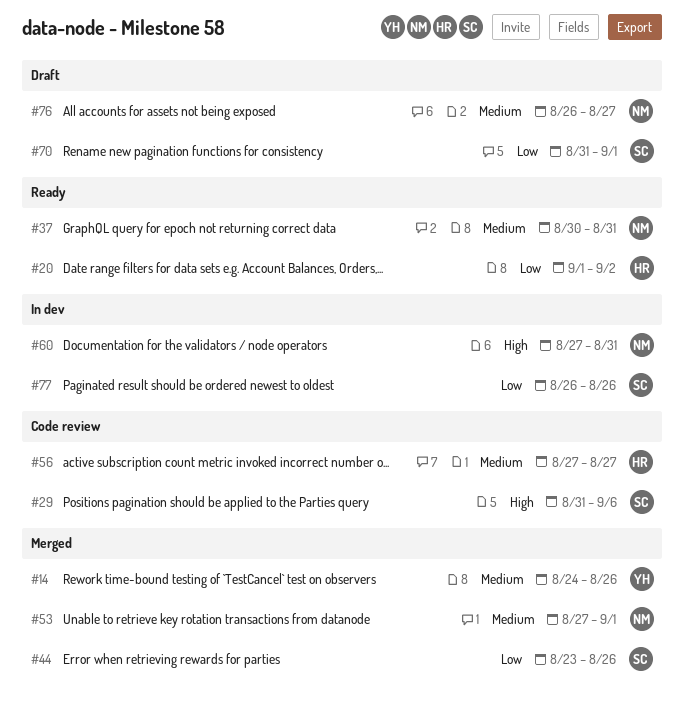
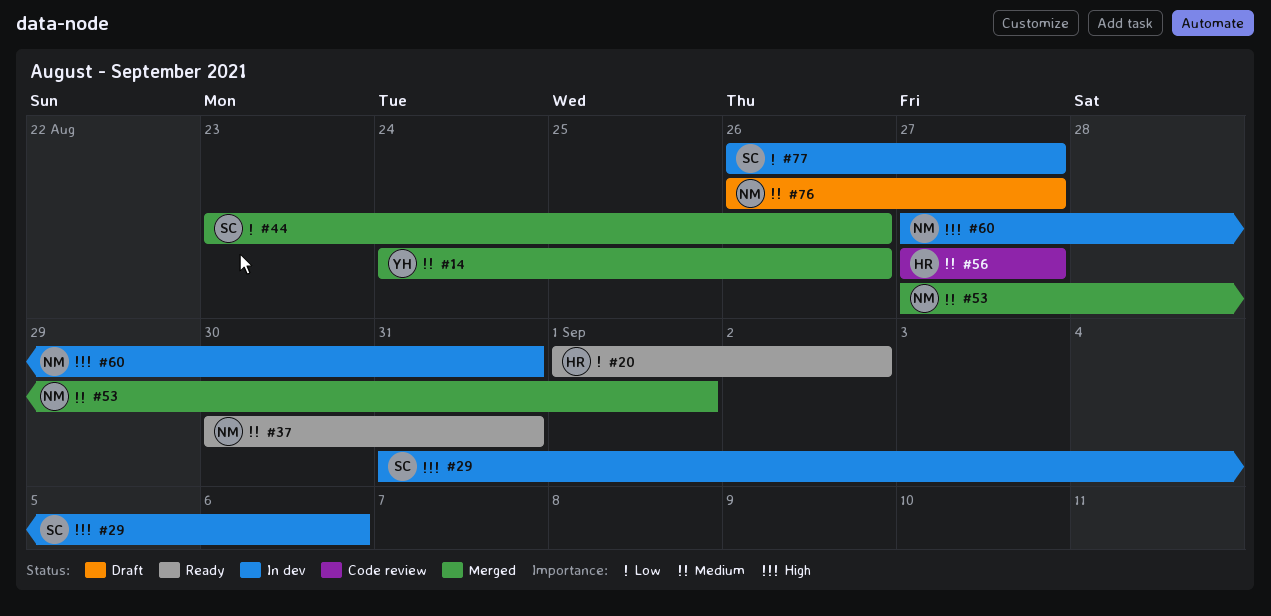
#29, status: Code review -> In dev
#70: present -> none
#77, due: Aug 26 -> Aug 27

